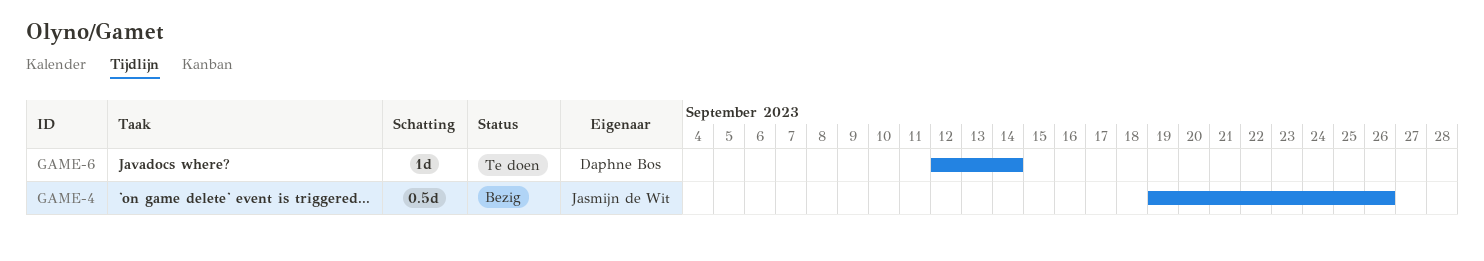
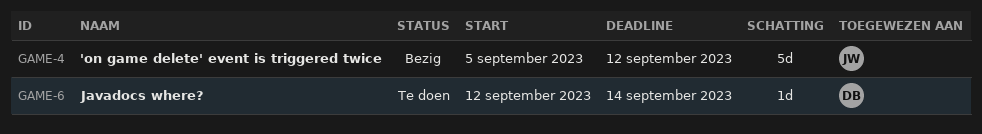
GAME-4, estimate: 0.5d -> 5d
GAME-4, start: Sep 19 -> Sep 5
GAME-4, due: Sep 26 -> Sep 12

